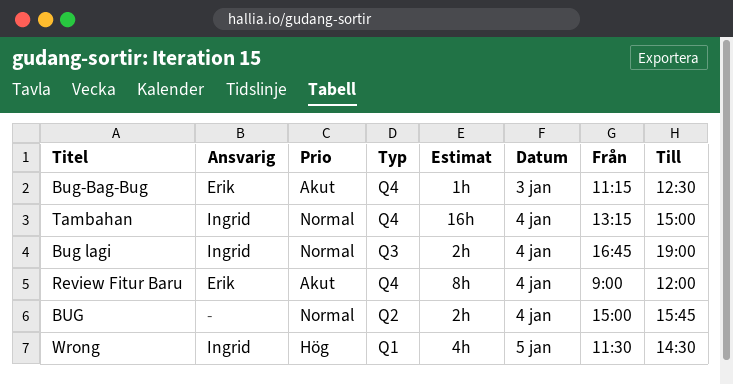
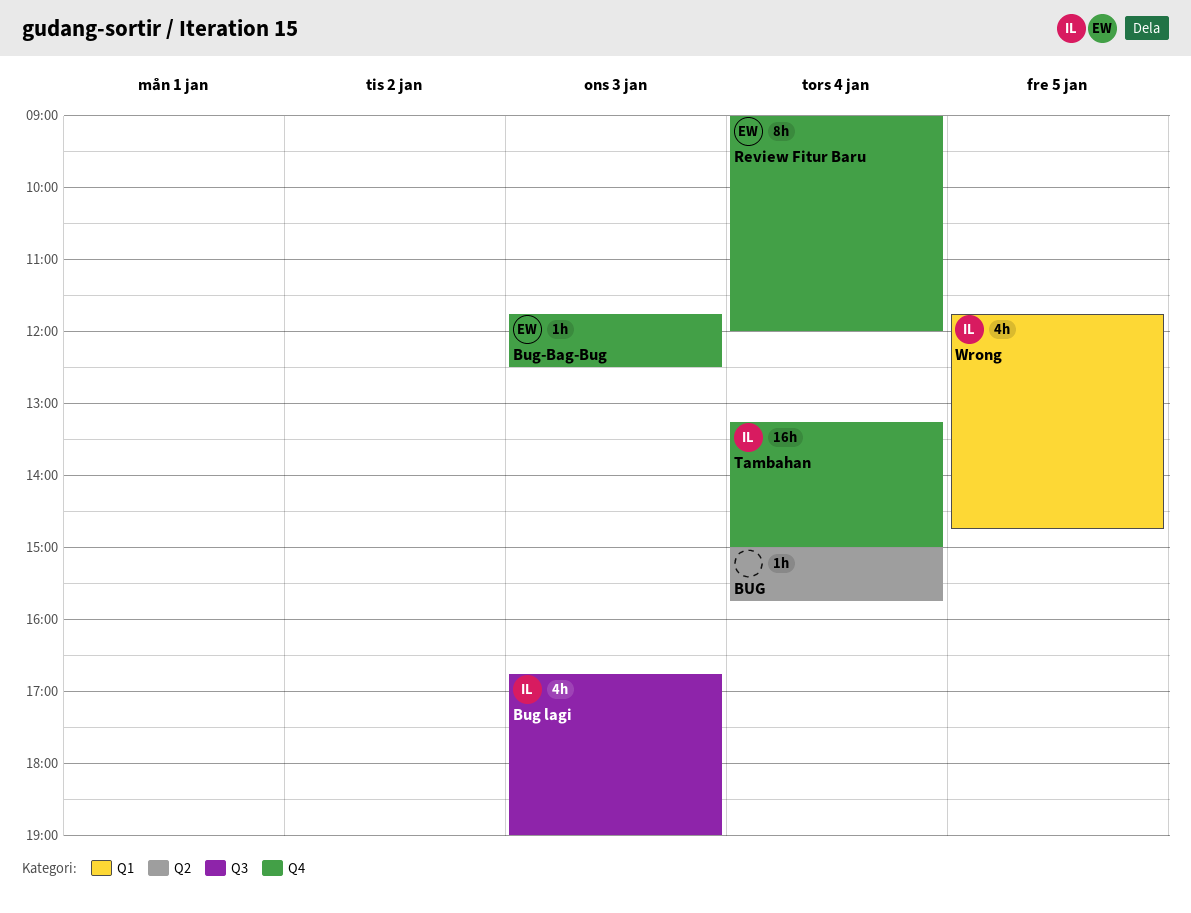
BUG, estimate: 2h -> 1h
Bug lagi, estimate: 2h -> 4h
Bug lagi, day: Jan 4 -> Jan 3
Bug-Bag-Bug, begins: 11:15 -> 11:45
Wrong, begins: 11:30 -> 11:45
Wrong, ends: 14:30 -> 14:45

